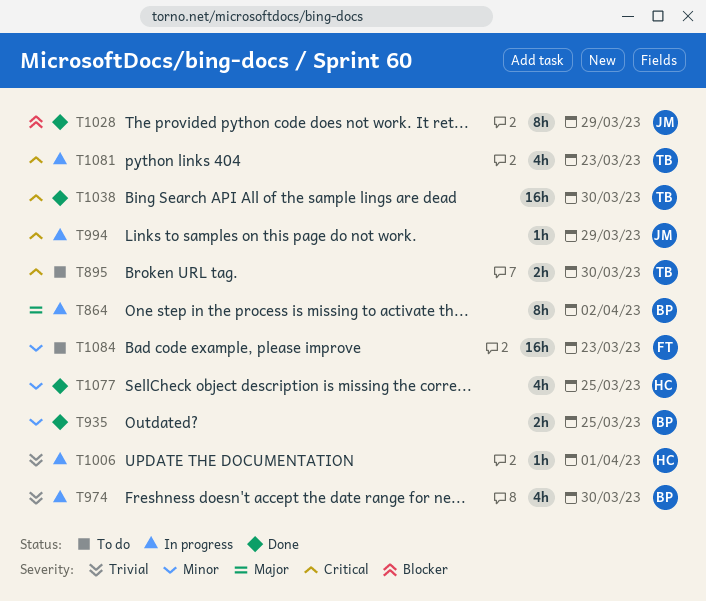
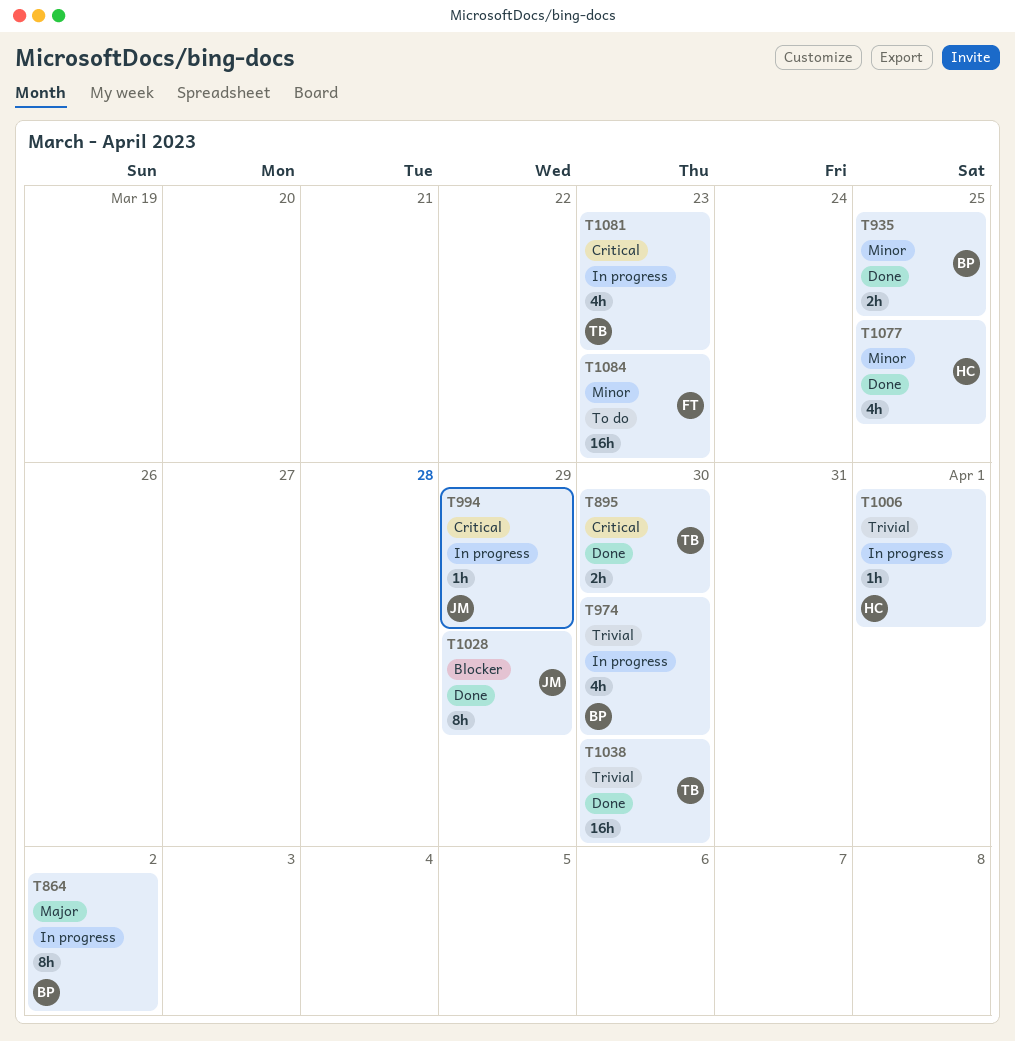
T895, status: To do -> Done
T1038, priority: Critical -> Trivial

